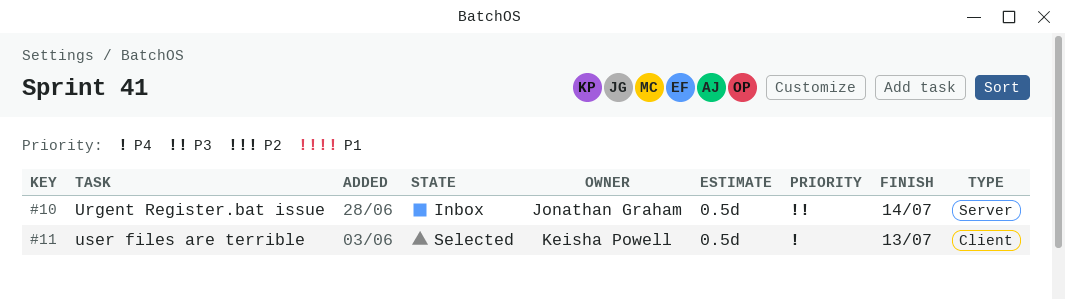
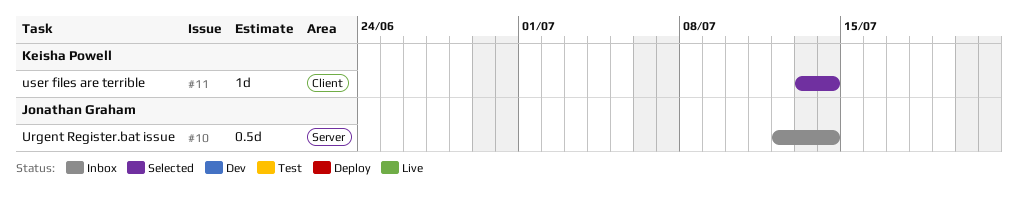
#11, estimate: 0.5d -> 1d
#11, due: Jul 13 -> Jul 14

